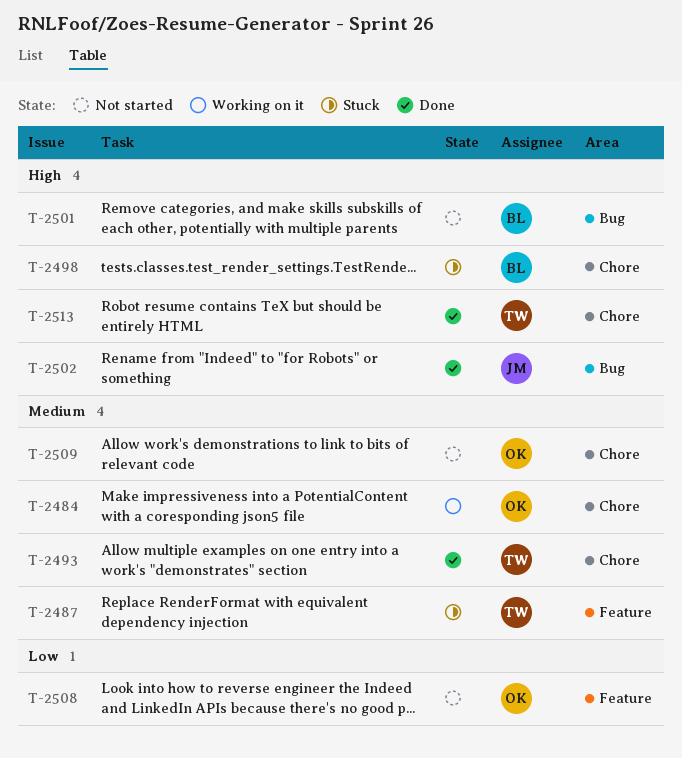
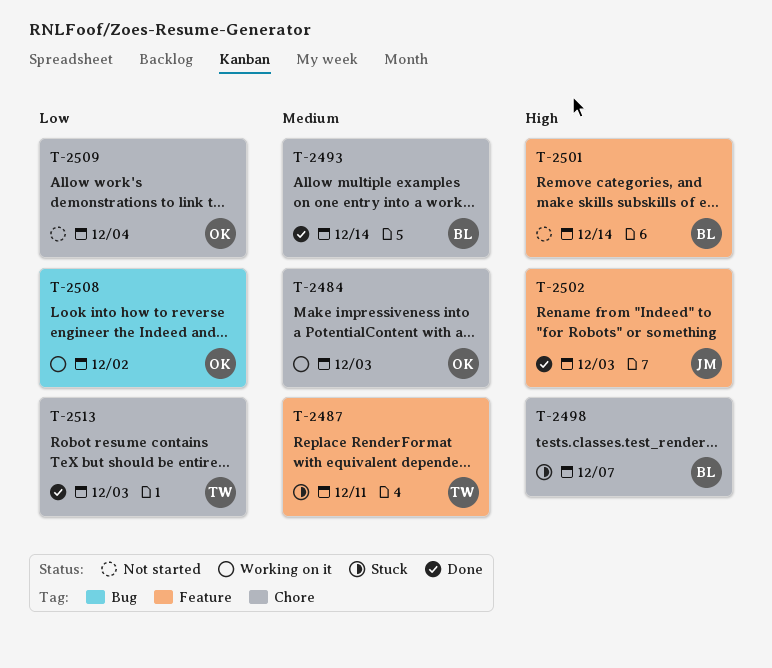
T-2493, owner: TW -> BL
T-2501, label: Bug -> Feature
T-2502, label: Bug -> Feature
T-2508, status: Not started -> Working on it
T-2508, label: Feature -> Bug
T-2509, priority: Medium -> Low
T-2513, priority: High -> Low

